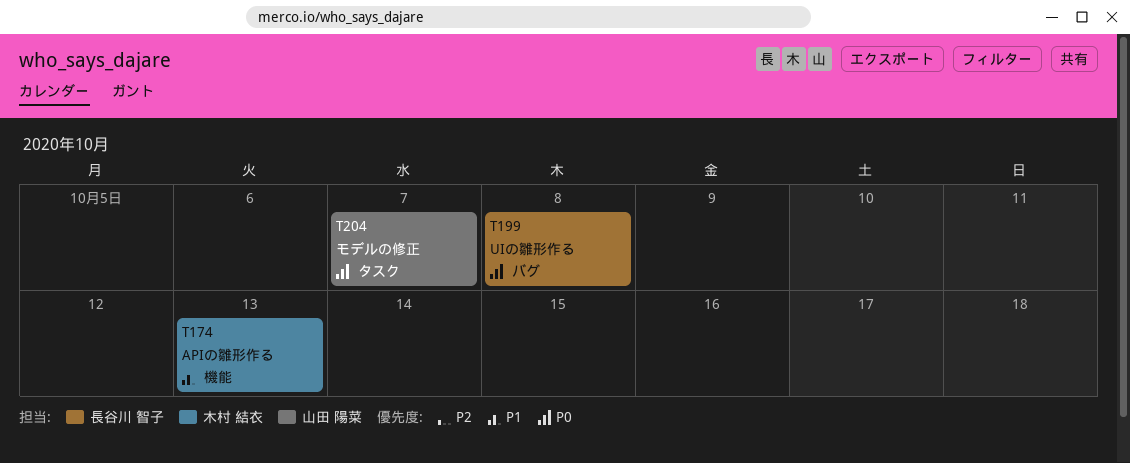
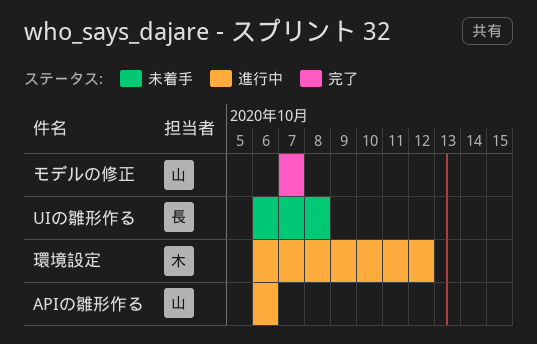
APIの雛形作る, owner: 木村 結衣 -> 山田 陽菜
APIの雛形作る, due: Oct 13 -> Oct 6
環境設定: none -> present

